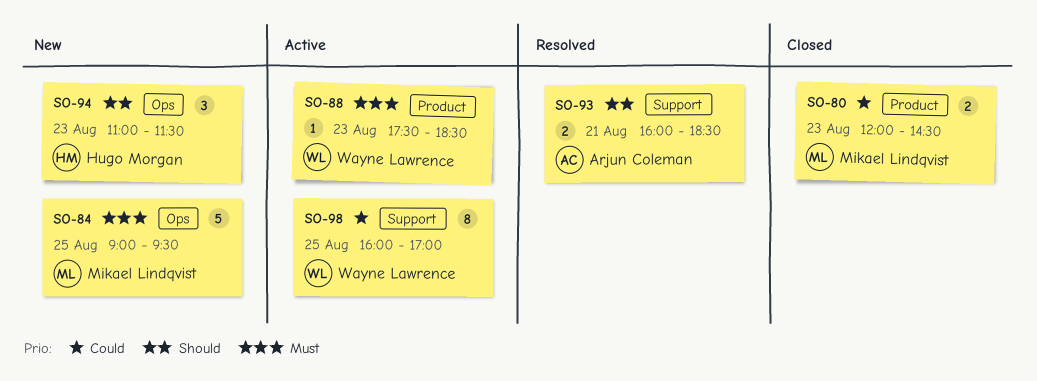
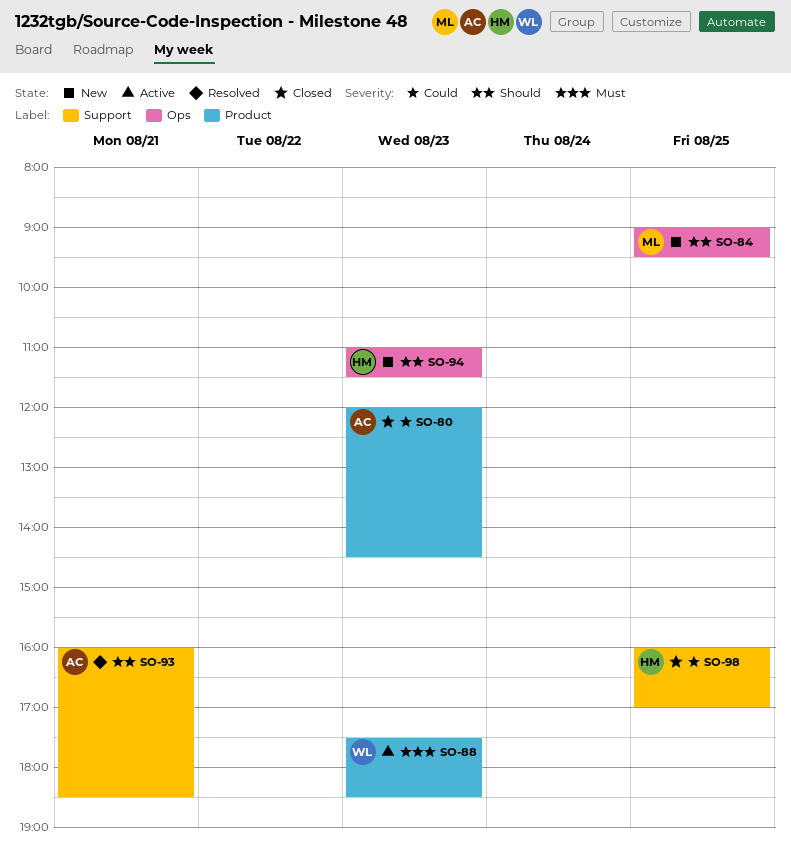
SO-80, owner: Mikael Lindqvist -> Arjun Coleman
SO-84, priority: Must -> Should
SO-98, status: Active -> Closed
SO-98, owner: Wayne Lawrence -> Hugo Morgan

